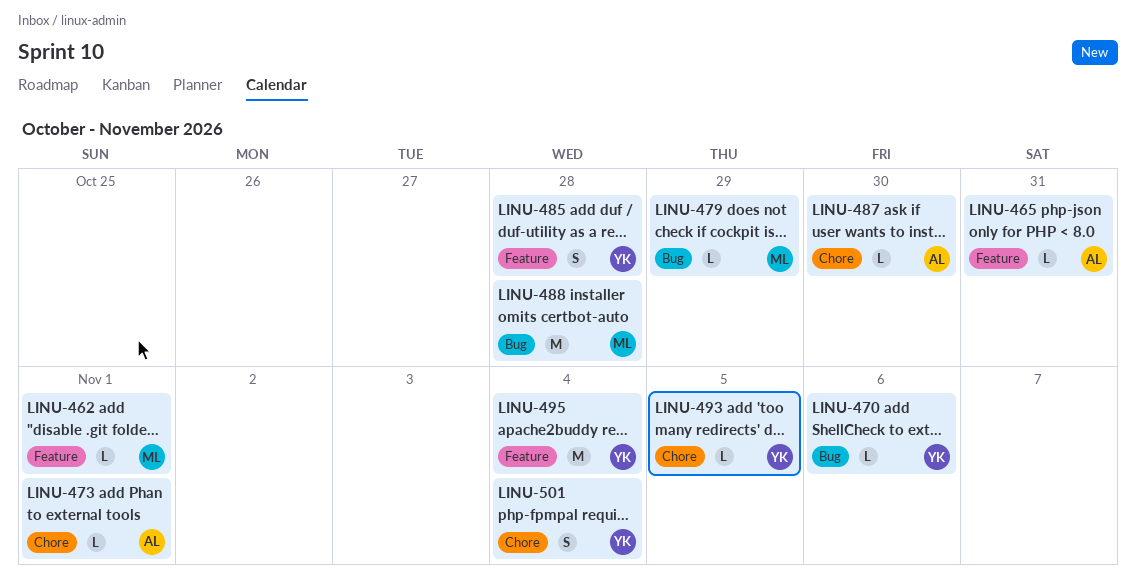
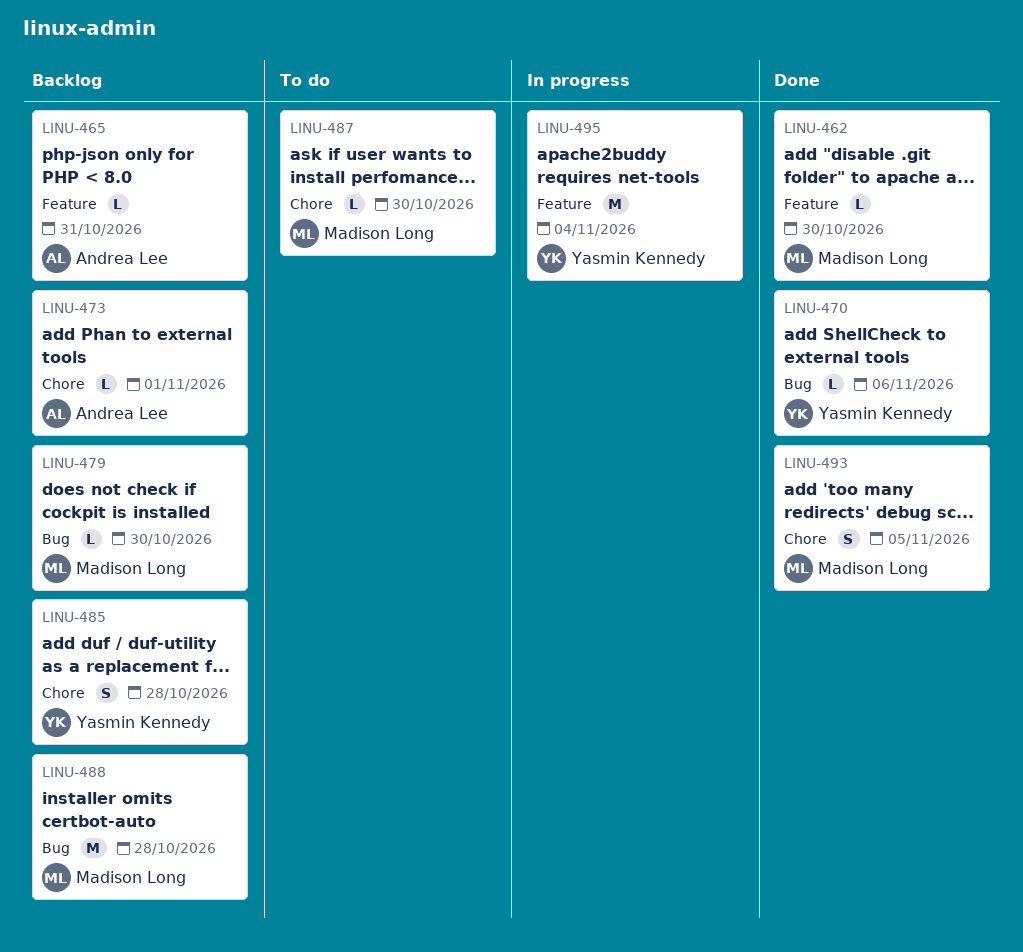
LINU-462, due: Nov 1 -> Oct 30
LINU-479, due: Oct 29 -> Oct 30
LINU-485, label: Feature -> Chore
LINU-487, owner: Andrea Lee -> Madison Long
LINU-493, owner: Yasmin Kennedy -> Madison Long
LINU-493, estimate: L -> S
LINU-501: present -> none

